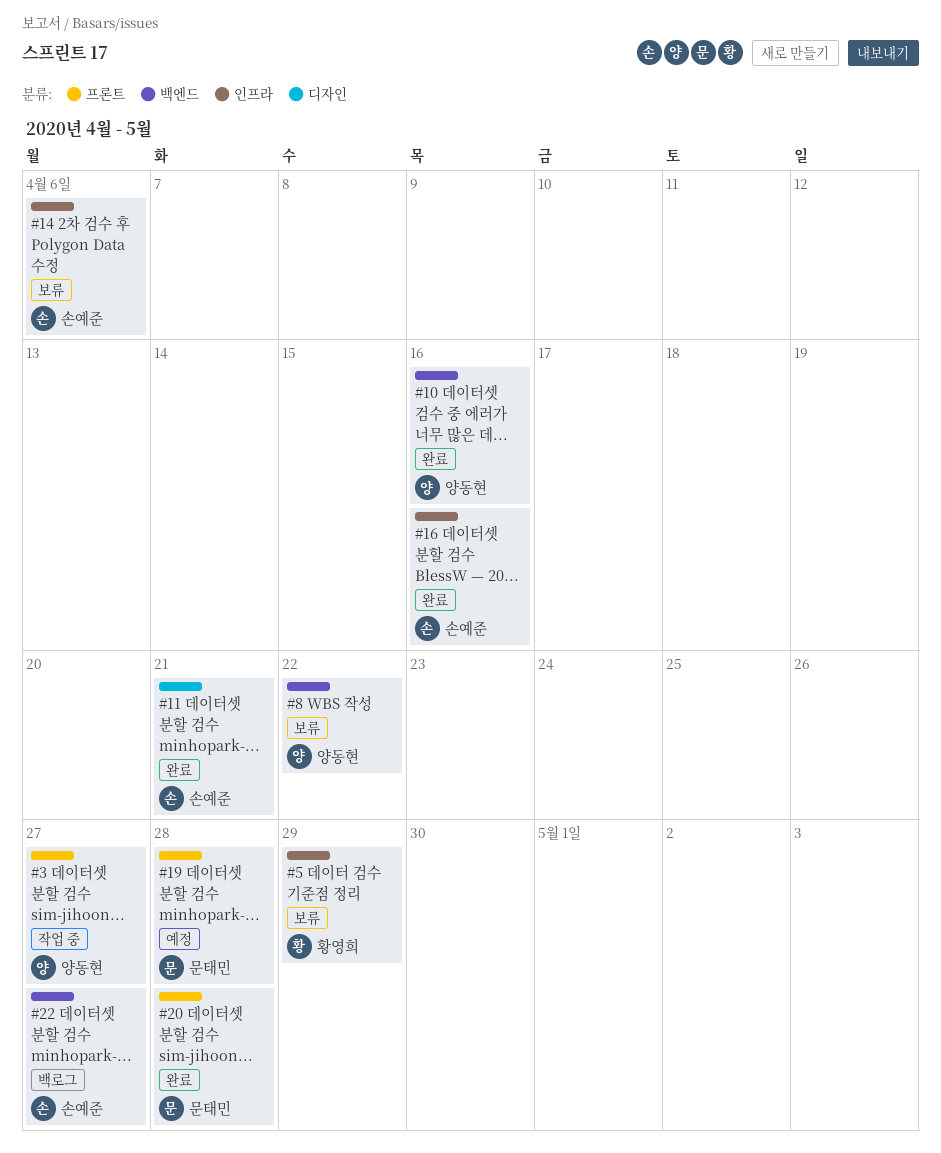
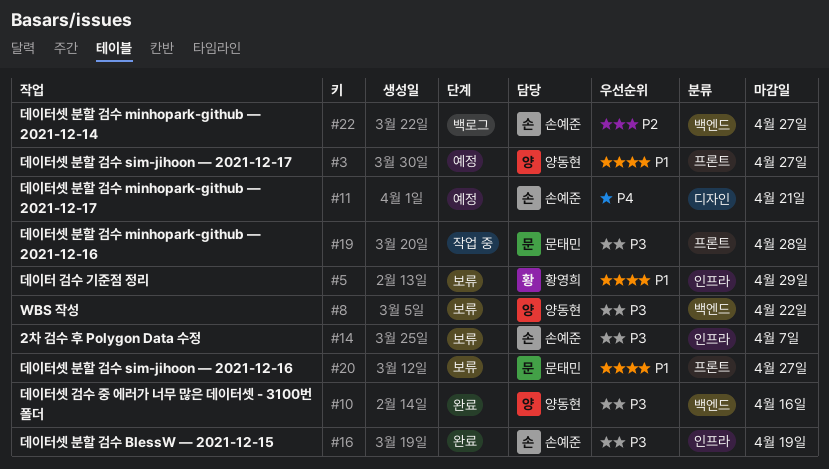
#3, status: 작업 중 -> 예정
#11, status: 완료 -> 예정
#14, due: Apr 6 -> Apr 7
#16, due: Apr 16 -> Apr 19
#19, status: 예정 -> 작업 중
#20, status: 완료 -> 보류
#20, due: Apr 28 -> Apr 27

